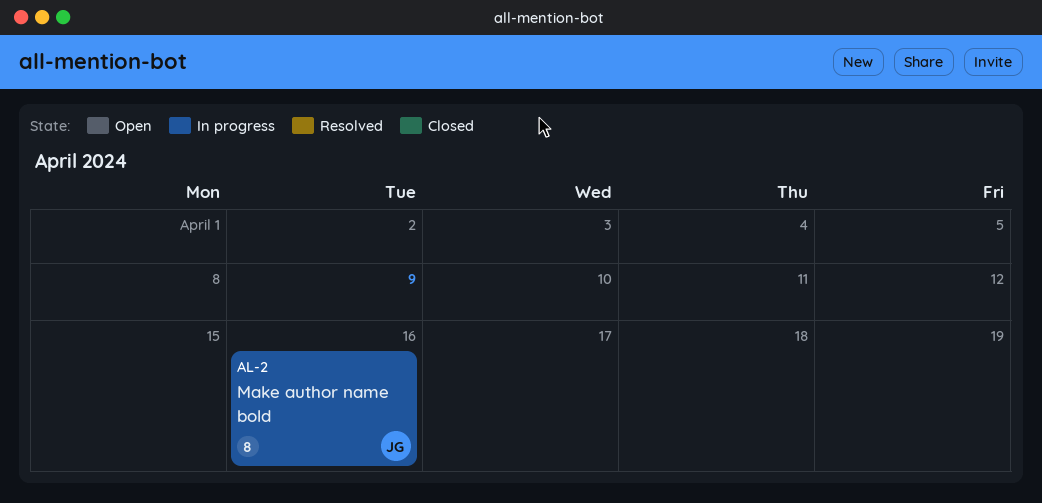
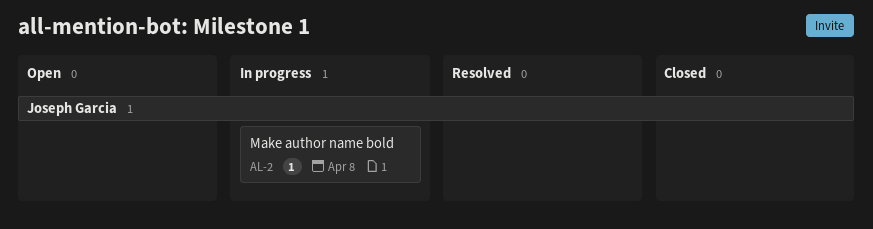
AL-2, estimate: 8 -> 1
AL-2, due: Apr 16 -> Apr 8

